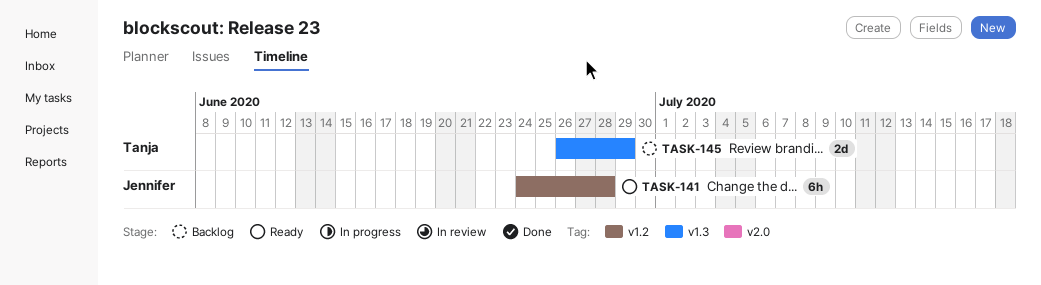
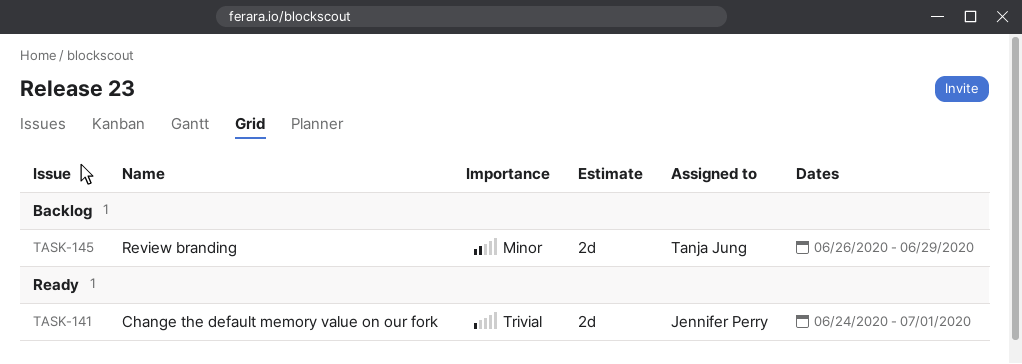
TASK-141, estimate: 6h -> 2d
TASK-141, due: Jun 28 -> Jul 1

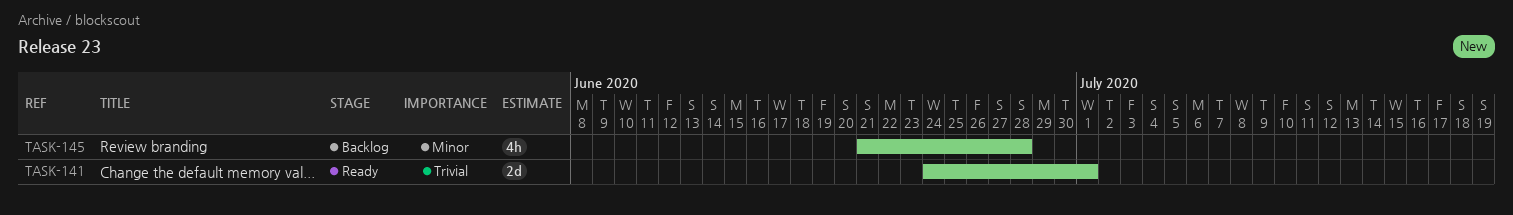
TASK-145, estimate: 2d -> 4h
TASK-145, start: Jun 26 -> Jun 21
TASK-145, due: Jun 29 -> Jun 28

